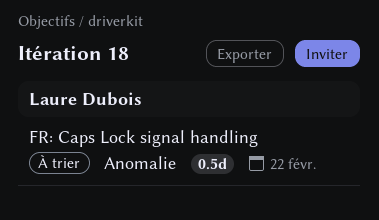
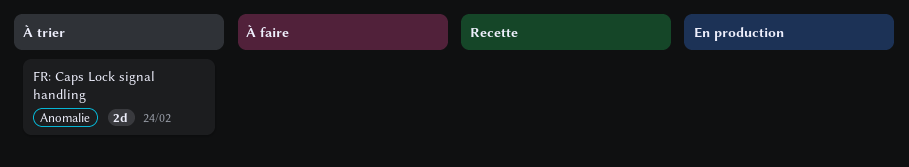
FR: Caps Lock signal handling, estimate: 0.5d -> 2d
FR: Caps Lock signal handling, due: Feb 22 -> Feb 24

